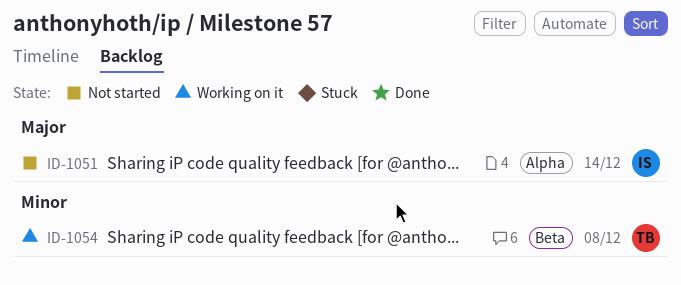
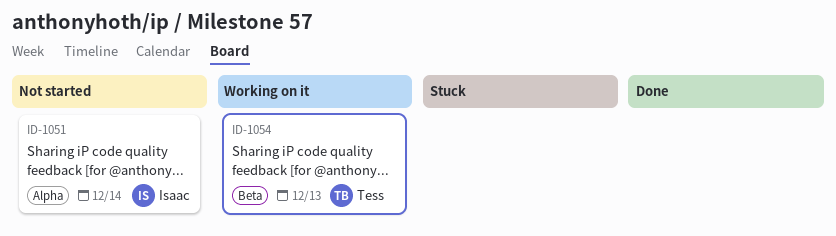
ID-1054, due: Dec 8 -> Dec 13

